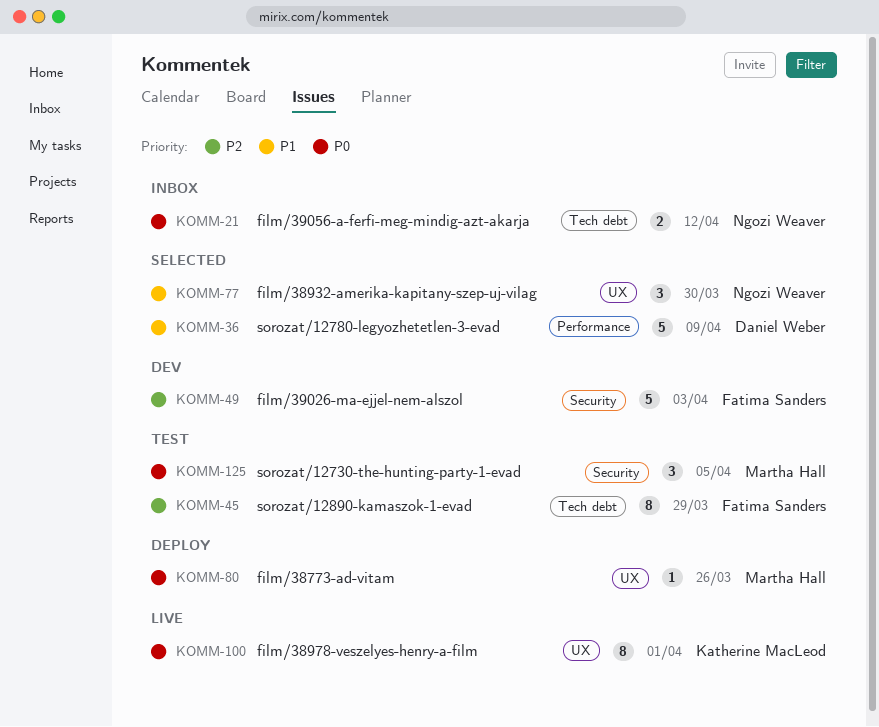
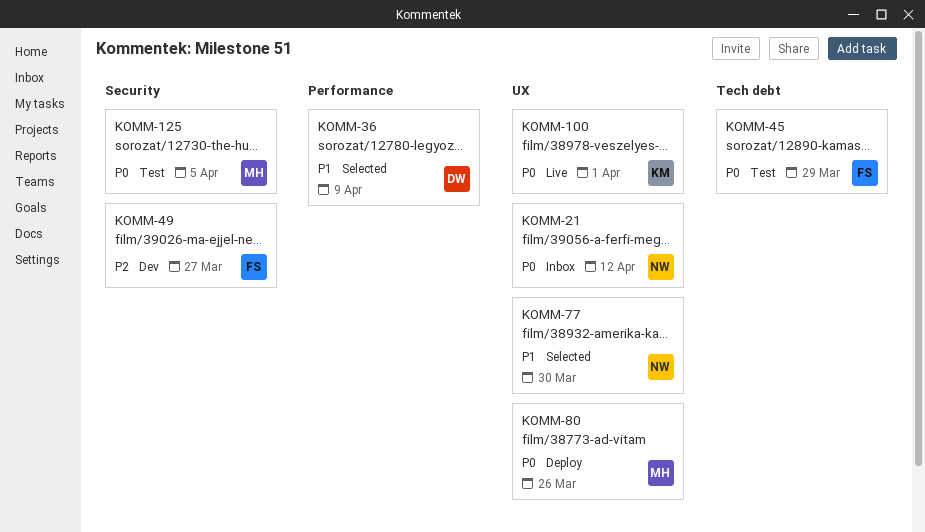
KOMM-21, label: Tech debt -> UX
KOMM-45, priority: P2 -> P0
KOMM-49, due: Apr 3 -> Mar 27

